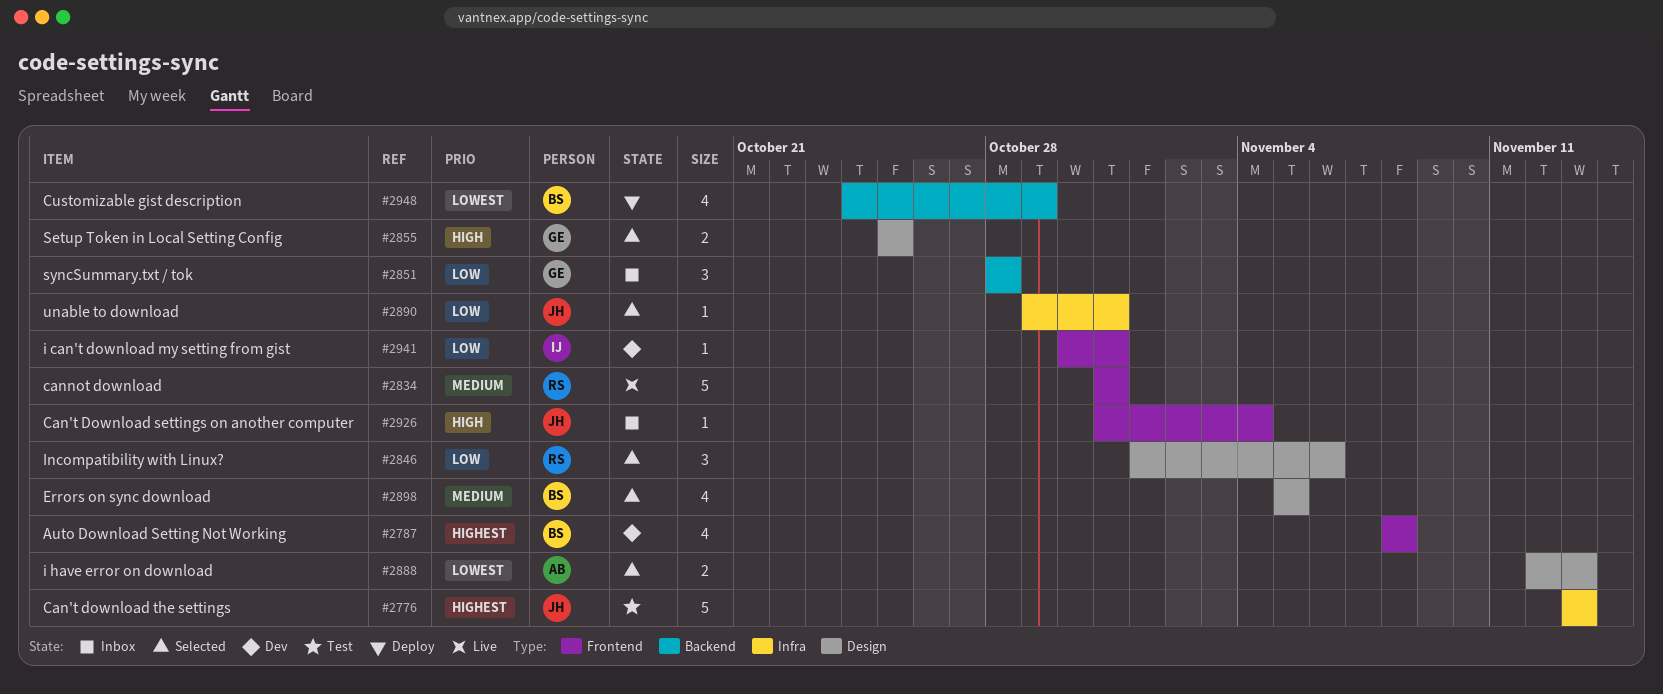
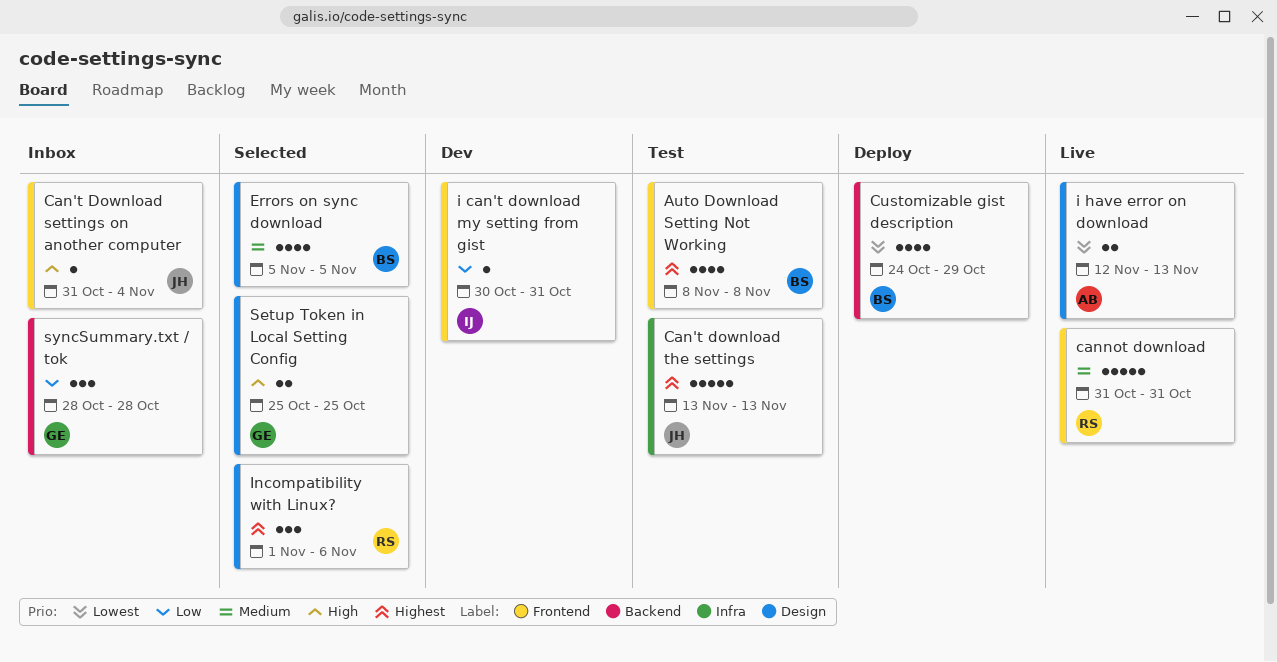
Auto Download Setting Not Working, status: Dev -> Test
i have error on download, status: Selected -> Live
Incompatibility with Linux?, priority: Low -> Highest
unable to download: present -> none

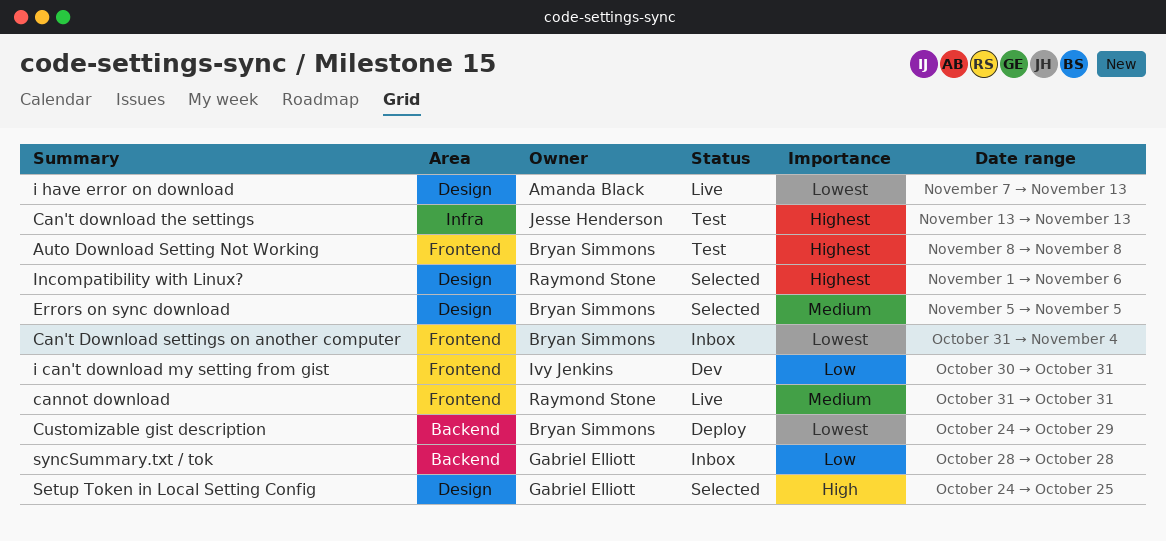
Can't Download settings on another computer, owner: Jesse Henderson -> Bryan Simmons
Can't Download settings on another computer, priority: High -> Lowest
i have error on download, start: Nov 12 -> Nov 7
Setup Token in Local Setting Config, start: Oct 25 -> Oct 24

